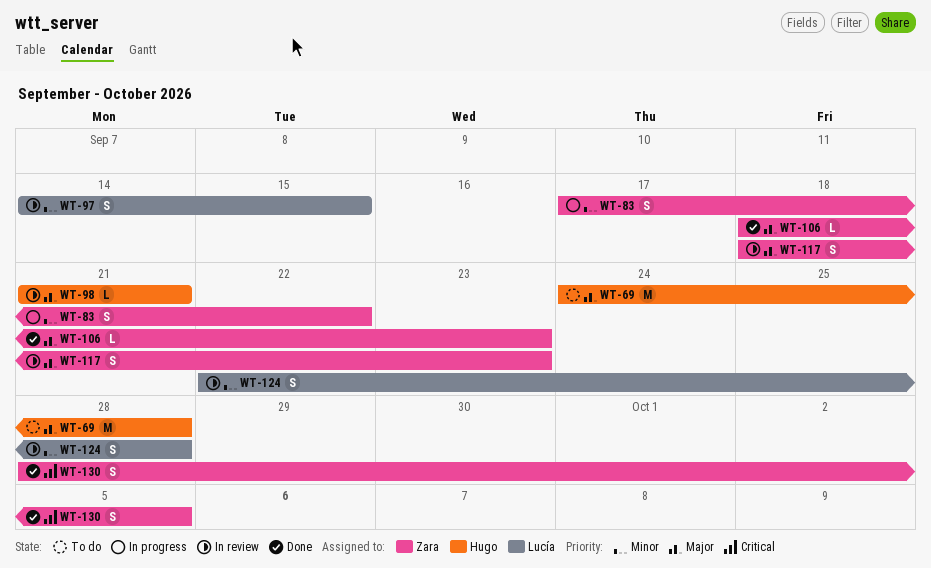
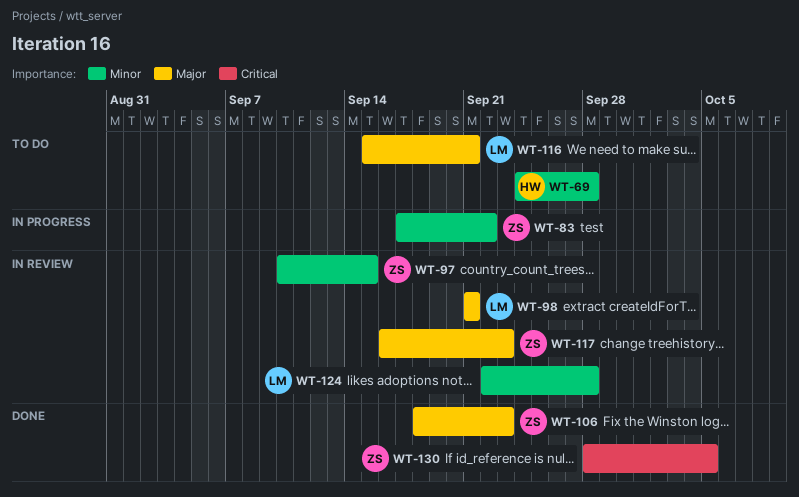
WT-69, priority: Major -> Minor
WT-97, owner: Lucía -> Zara
WT-97, start: Sep 14 -> Sep 10
WT-98, owner: Hugo -> Lucía
WT-116: none -> present
WT-117, start: Sep 18 -> Sep 16

